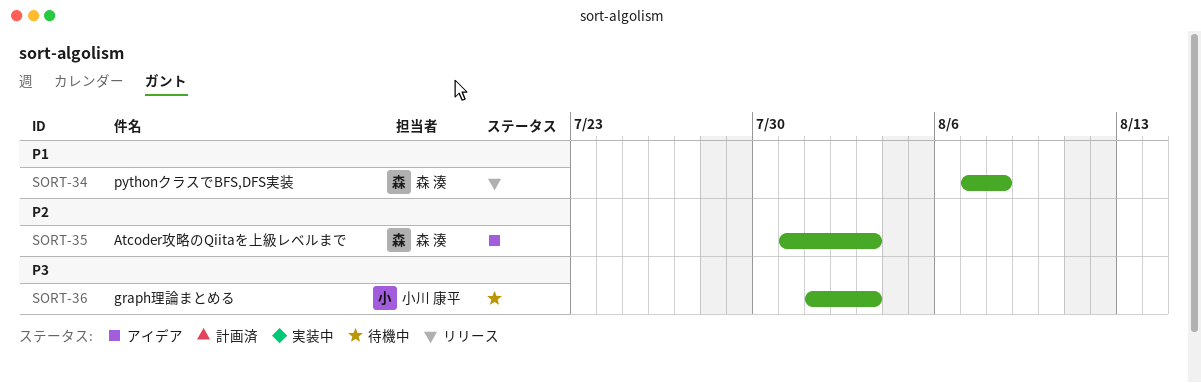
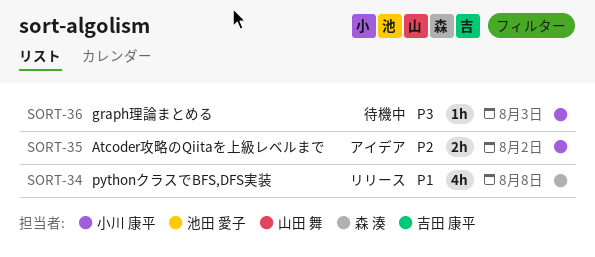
SORT-35, owner: 森 湊 -> 小川 康平
SORT-35, due: Aug 3 -> Aug 2

